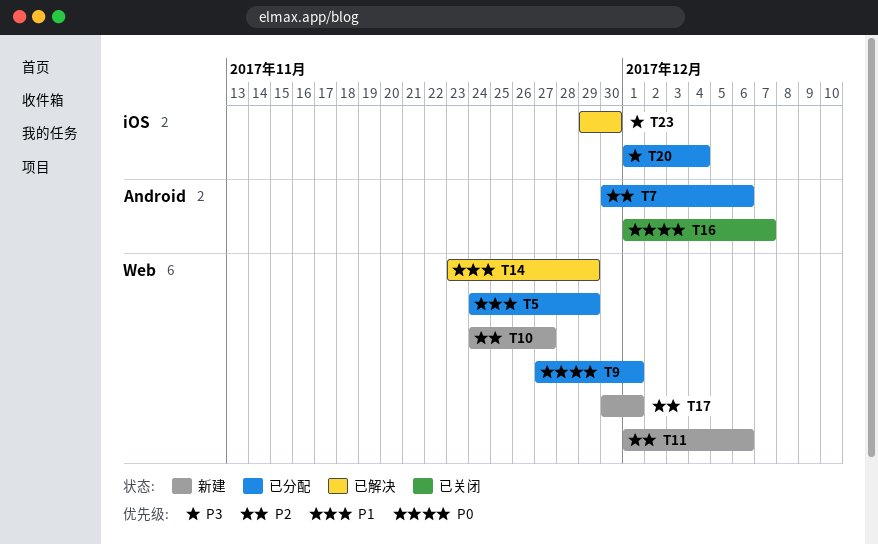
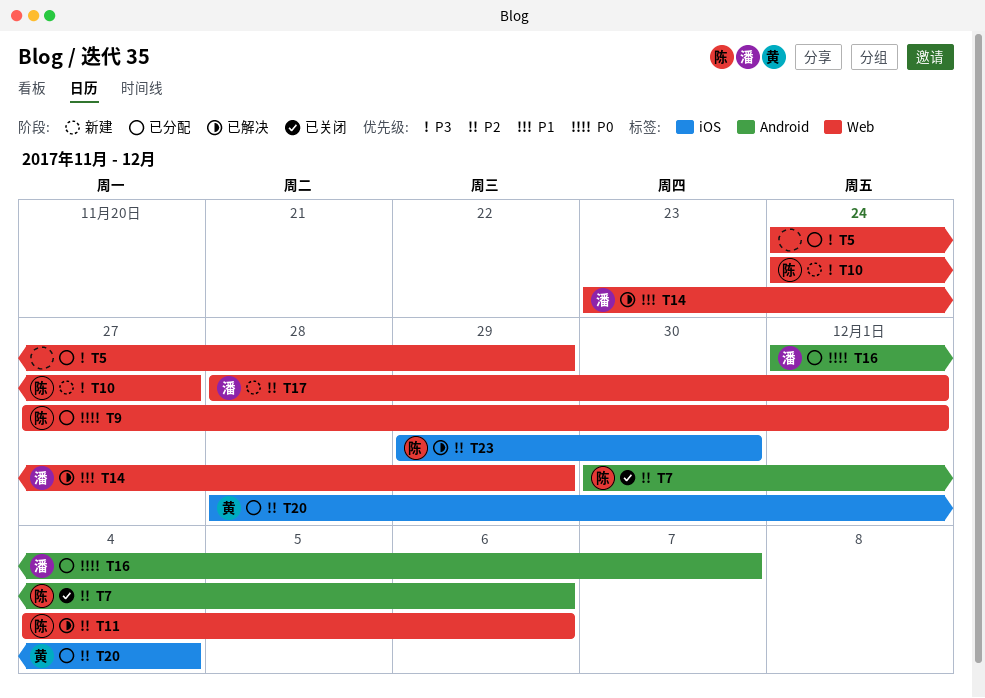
T5, priority: P1 -> P3
T7, status: 已分配 -> 已关闭
T10, priority: P2 -> P3
T11, status: 新建 -> 已解决
T11, start: Dec 1 -> Dec 4
T16, status: 已关闭 -> 已分配
T17, start: Nov 30 -> Nov 28
T20, priority: P3 -> P2
T20, start: Dec 1 -> Nov 28
T23, priority: P3 -> P2

